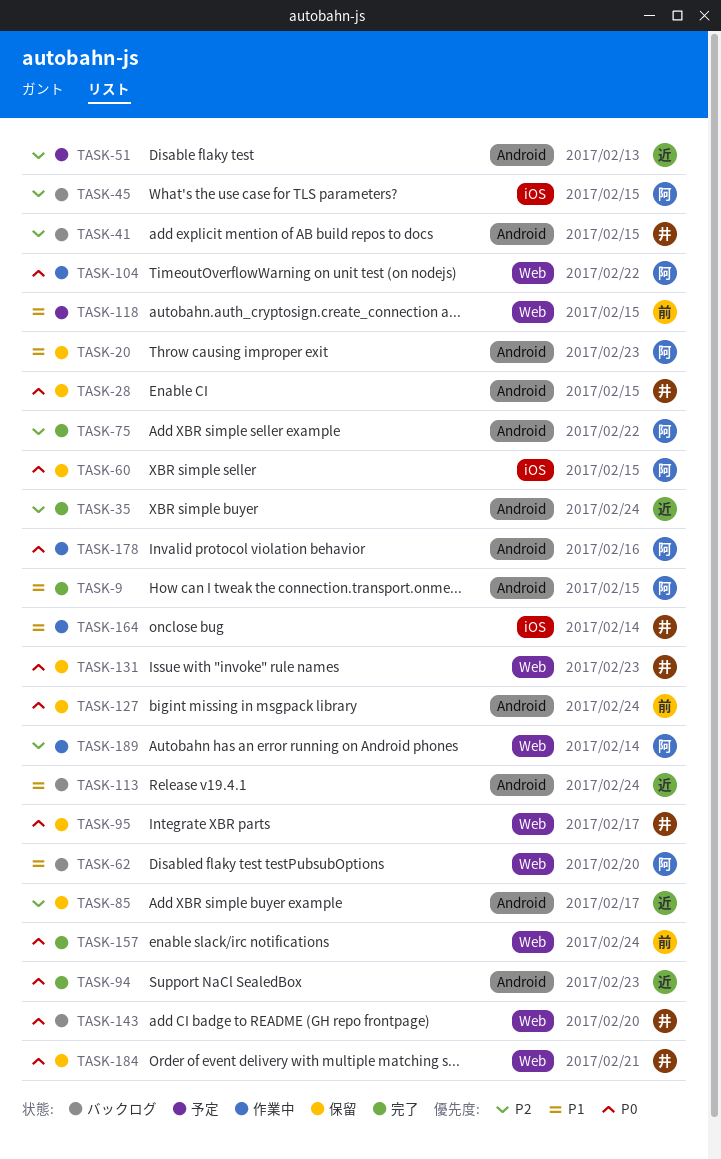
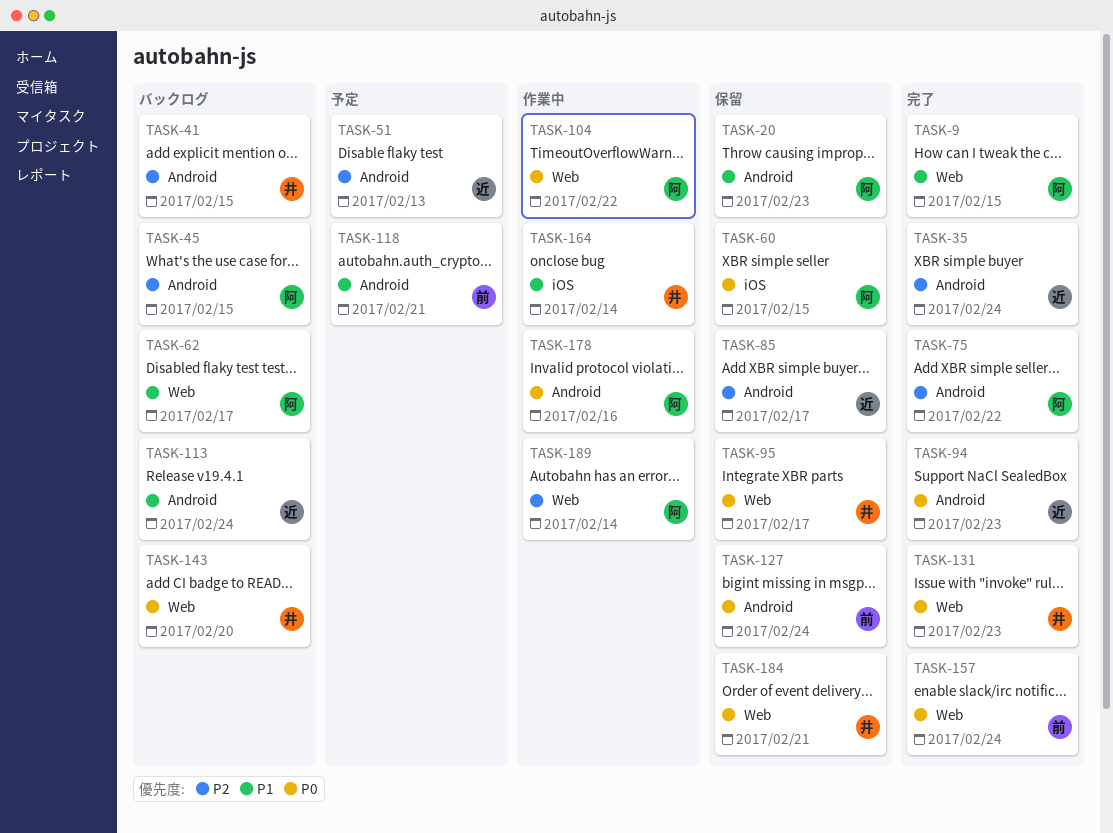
TASK-9, label: Android -> Web
TASK-28: present -> none
TASK-45, label: iOS -> Android
TASK-62, due: Feb 20 -> Feb 17
TASK-118, label: Web -> Android
TASK-118, due: Feb 15 -> Feb 21
TASK-131, status: 保留 -> 完了

